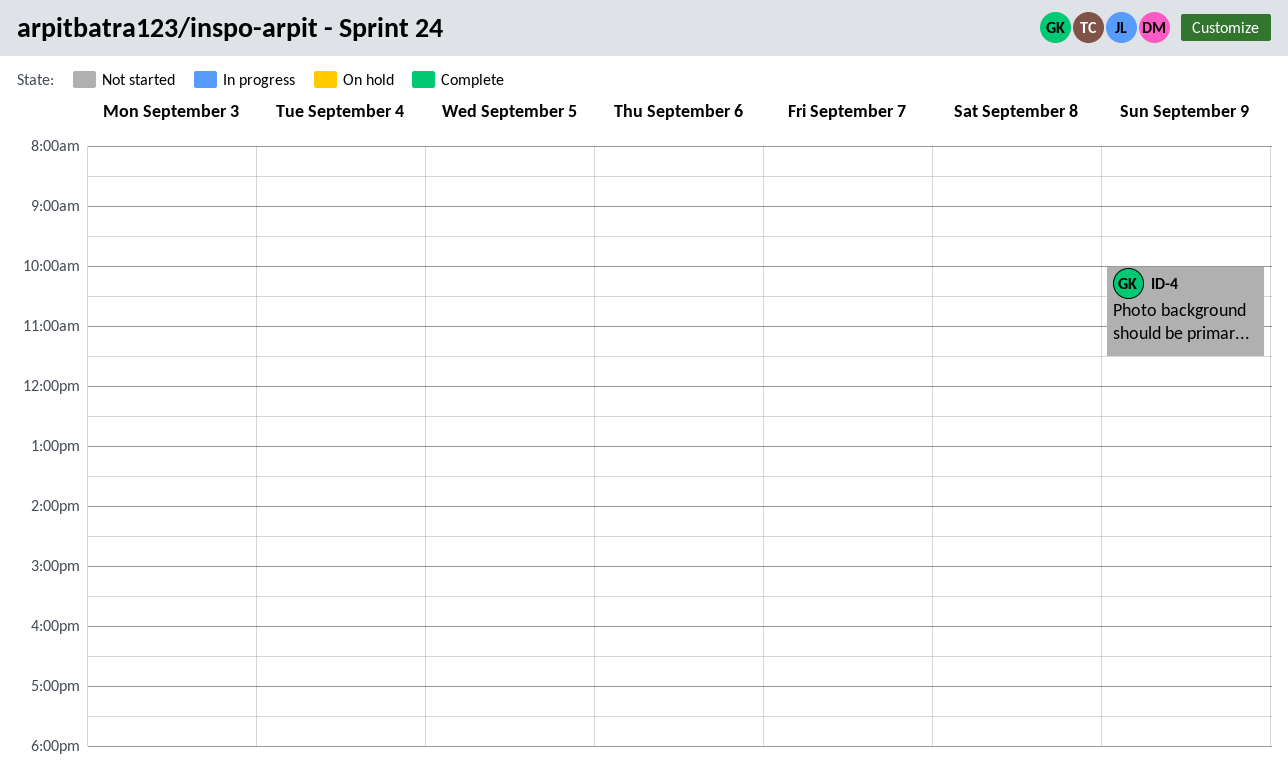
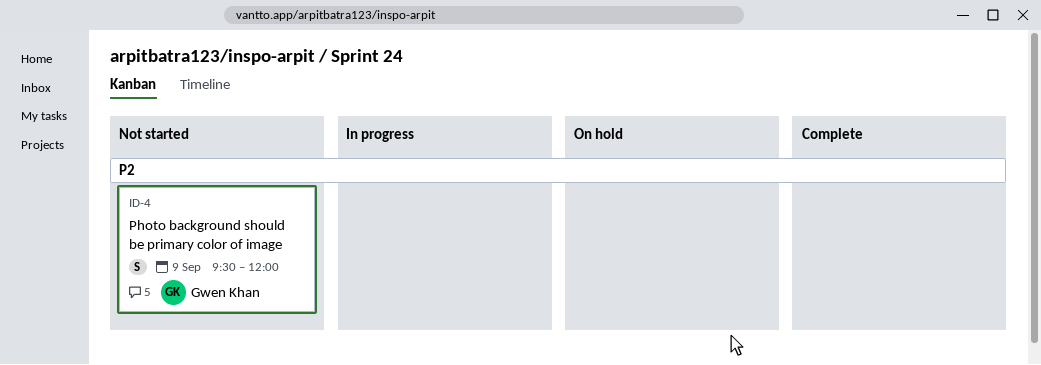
ID-4, begins: 10:00 -> 09:30
ID-4, ends: 11:30 -> 12:00

